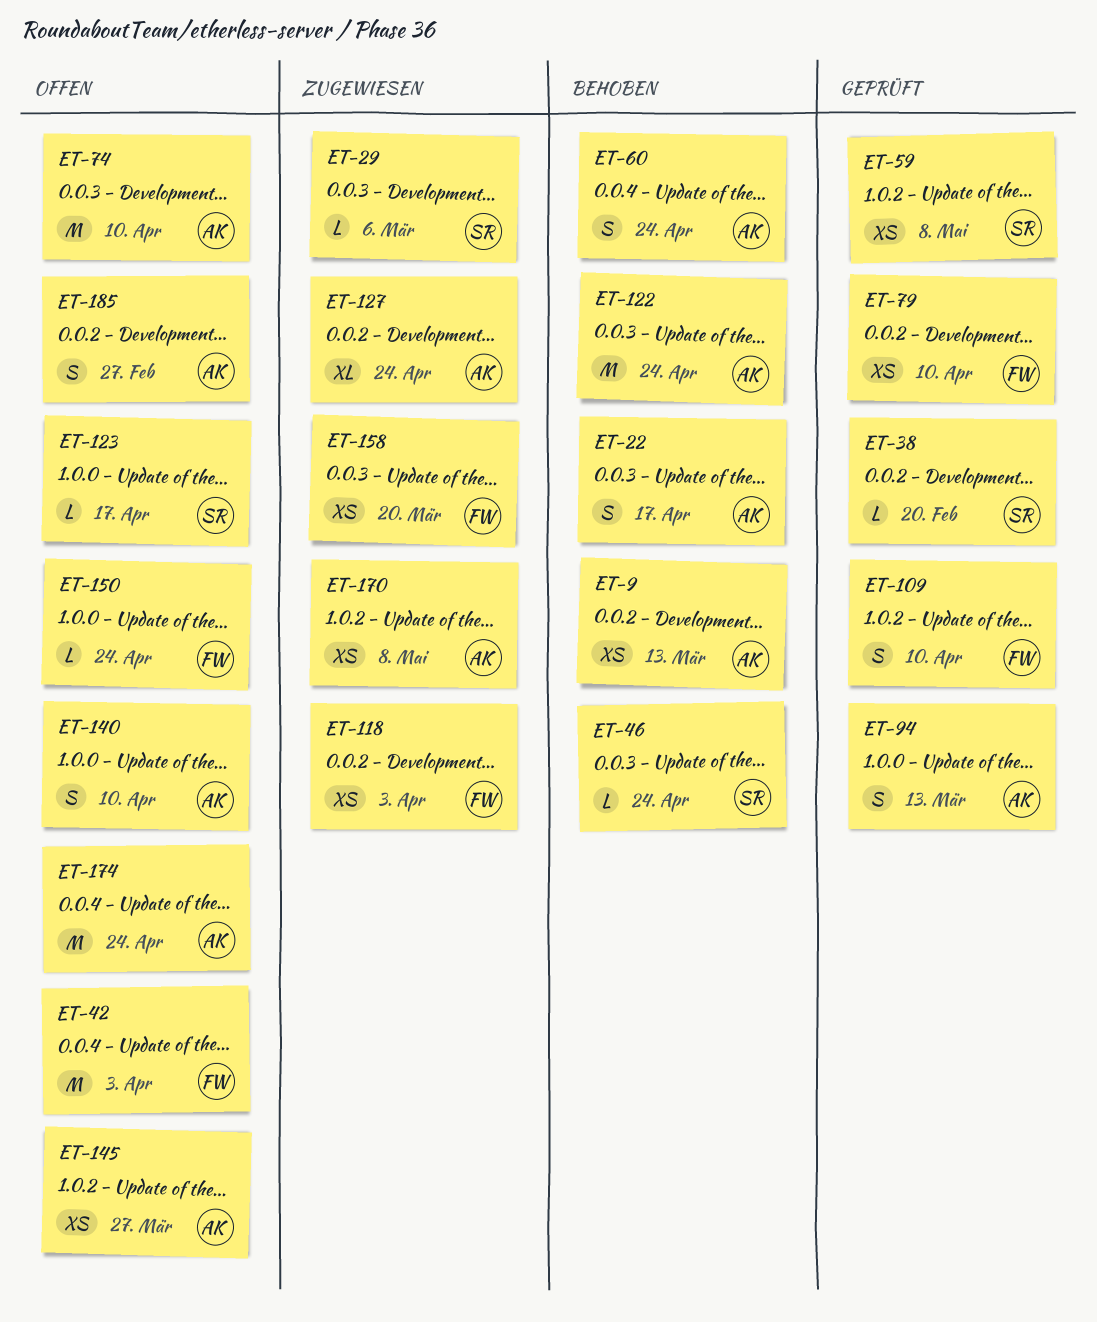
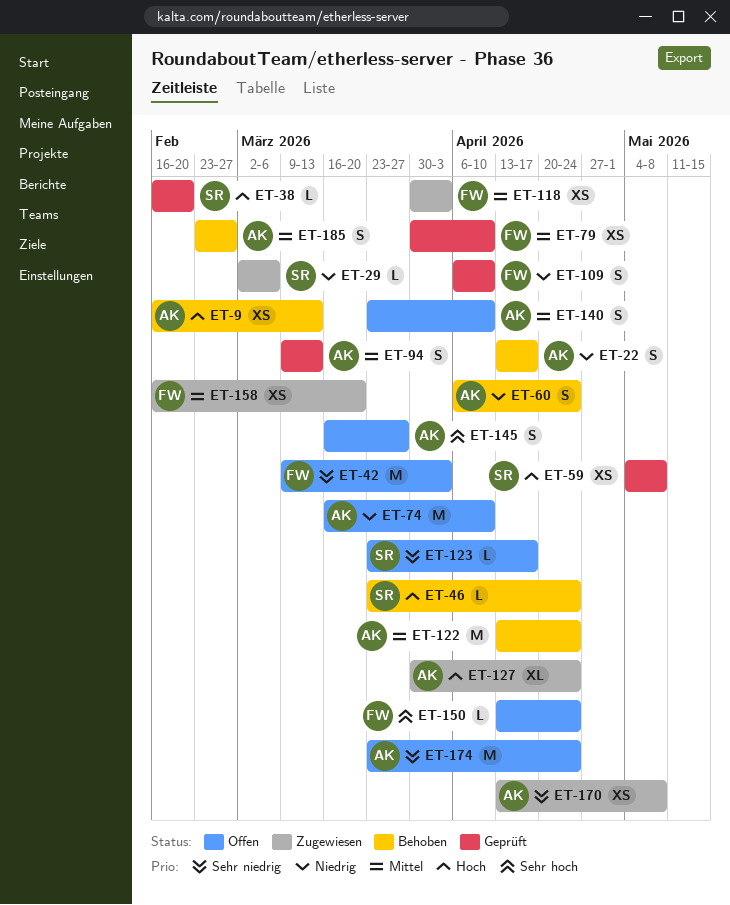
ET-145, estimate: XS -> S
ET-185, status: Offen -> Behoben

